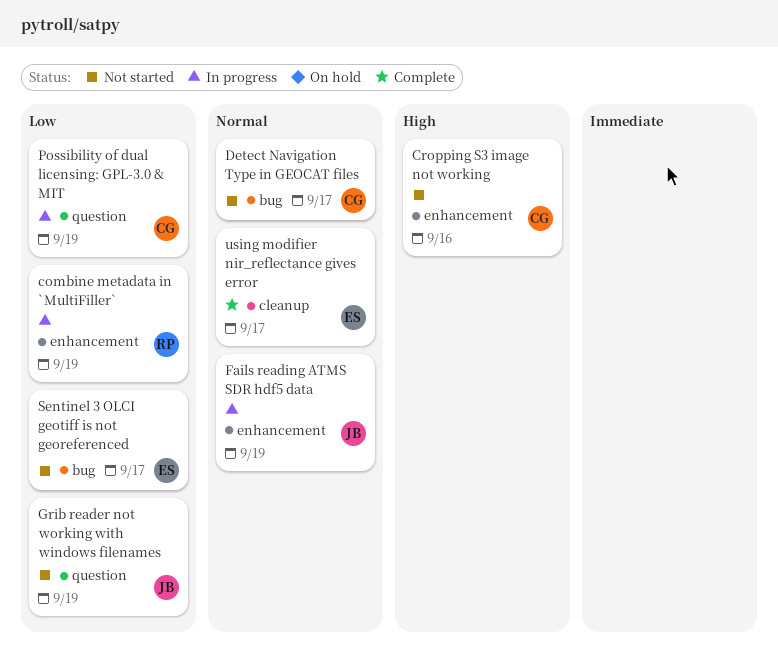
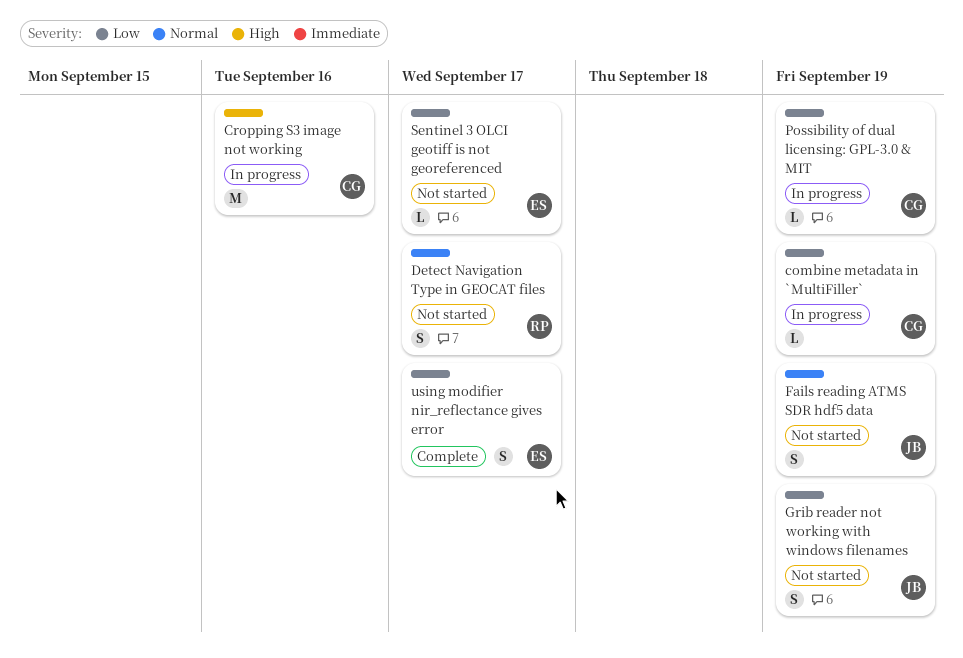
combine metadata in `MultiFiller`, owner: RP -> CG
Cropping S3 image not working, status: Not started -> In progress
Detect Navigation Type in GEOCAT files, owner: CG -> RP
Fails reading ATMS SDR hdf5 data, status: In progress -> Not started
using modifier nir_reflectance gives error, priority: Normal -> Low

